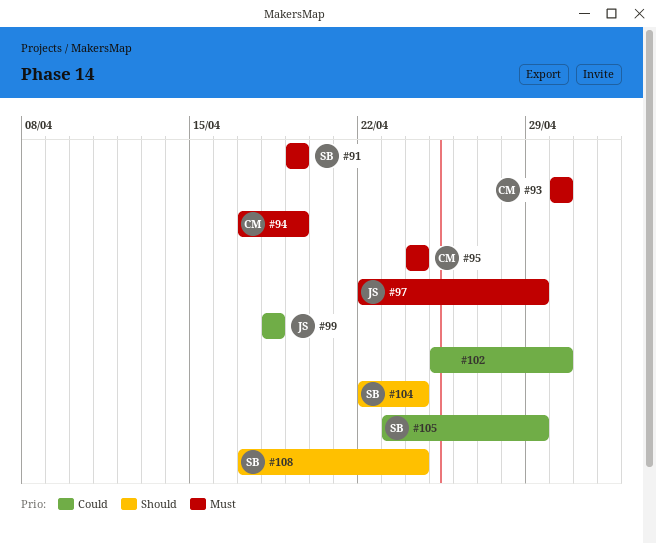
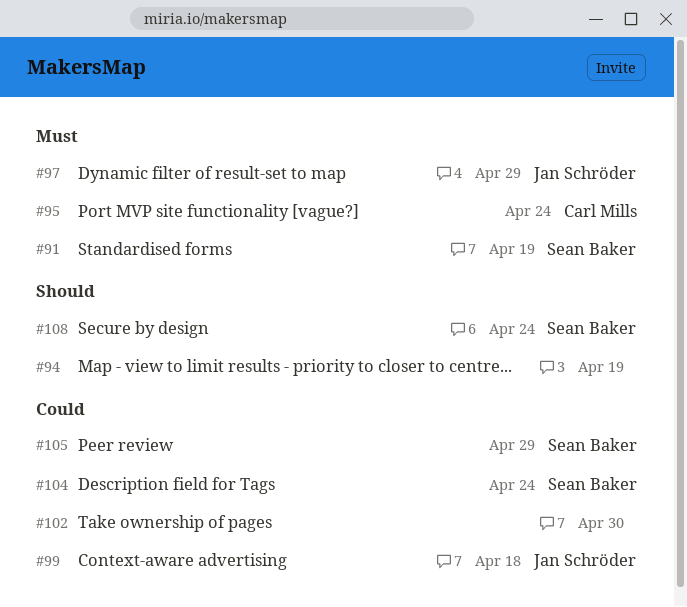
#93: present -> none
#94, owner: Carl Mills -> none
#94, priority: Must -> Should
#104, priority: Should -> Could

